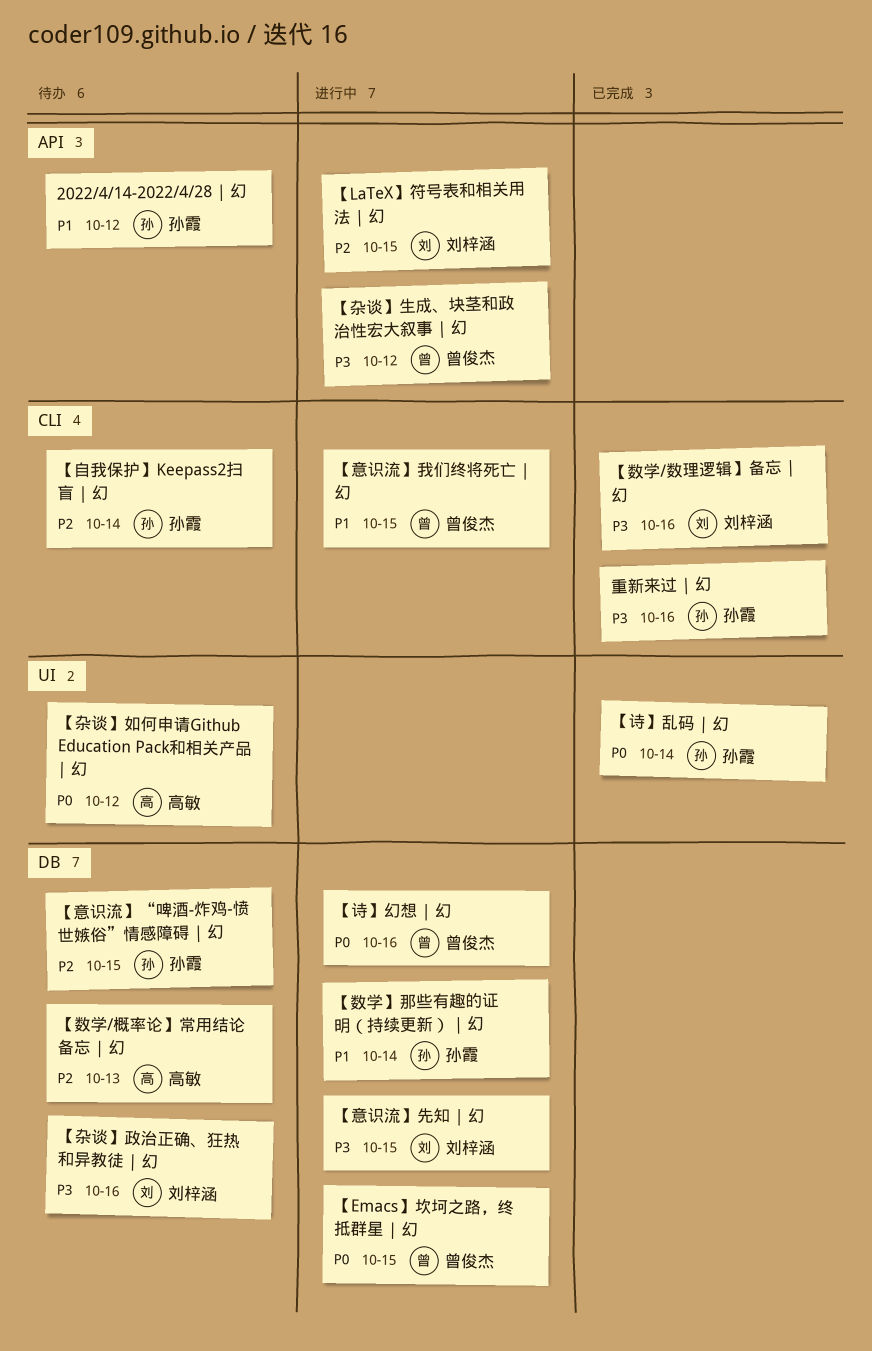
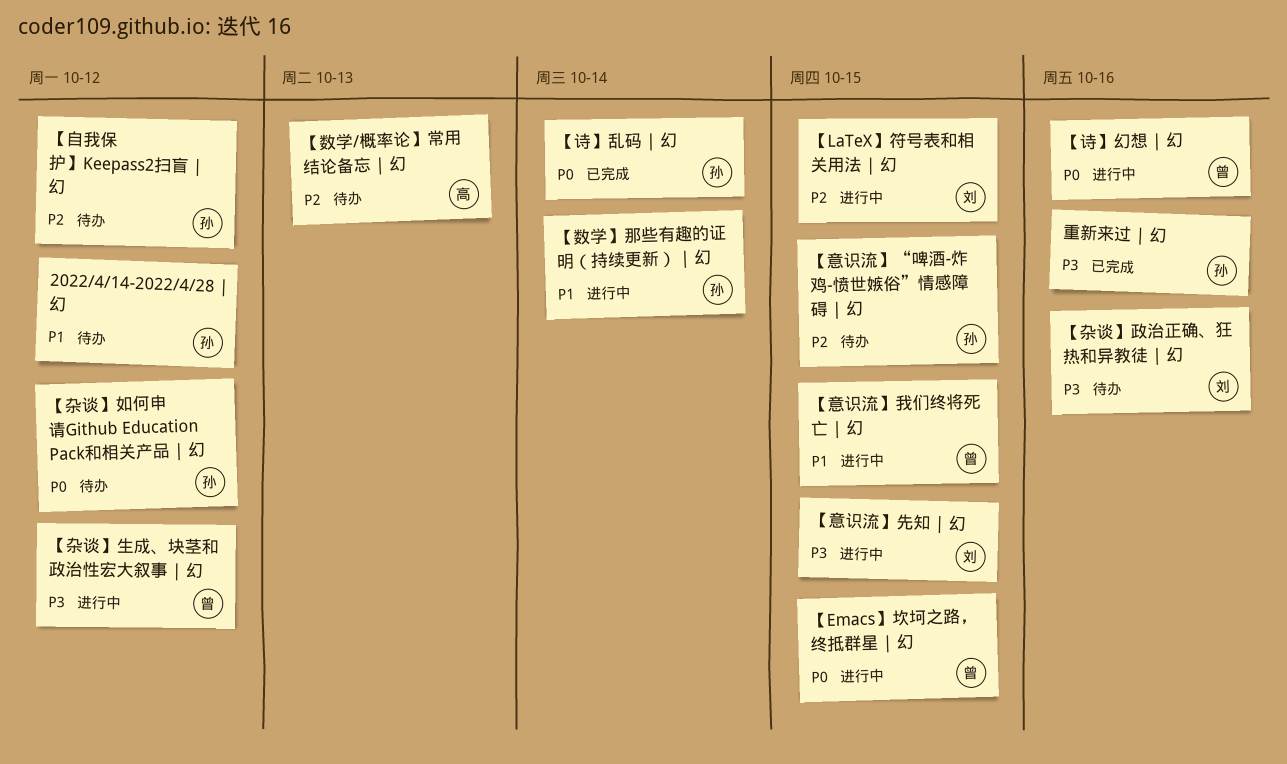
【数学/数理逻辑】备忘 | 幻: present -> none
【杂谈】如何申请Github Education Pack和相关产品 | 幻, owner: 高敏 -> 孙霞
【自我保护】Keepass2扫盲 | 幻, due: Oct 14 -> Oct 12

